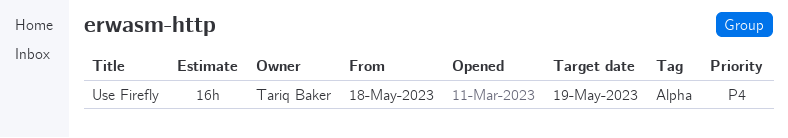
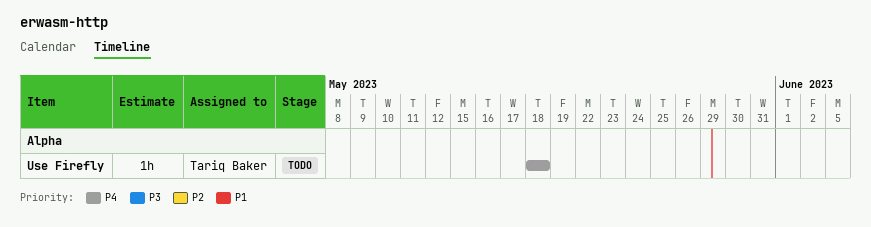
Use Firefly, estimate: 16h -> 1h
Use Firefly, due: May 19 -> May 18

